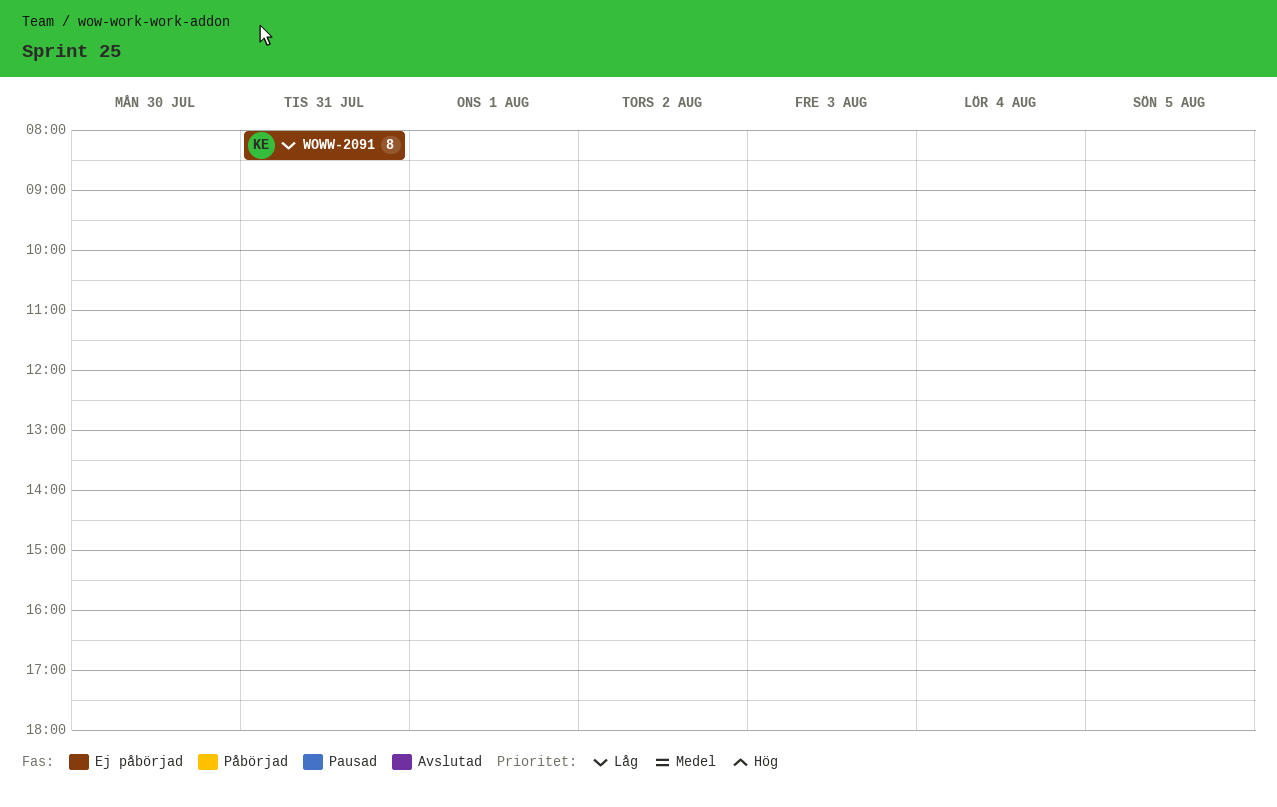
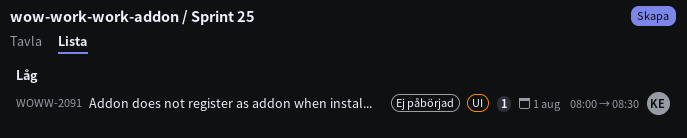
WOWW-2091, estimate: 8 -> 1
WOWW-2091, day: Jul 31 -> Aug 1

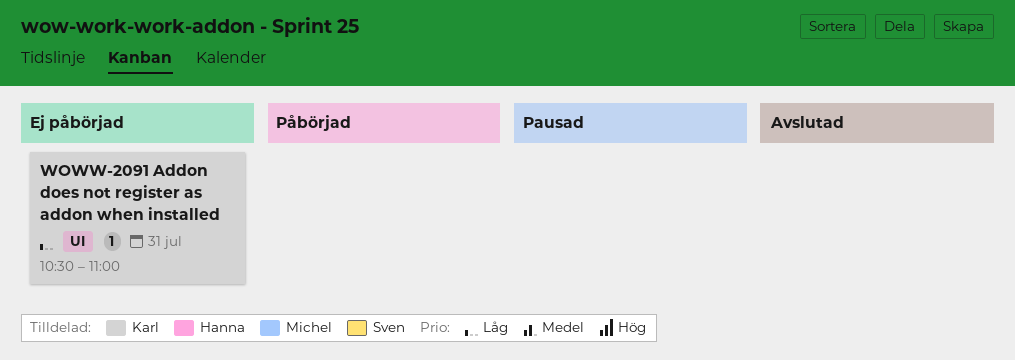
WOWW-2091, day: Aug 1 -> Jul 31
WOWW-2091, begins: 08:00 -> 10:30
WOWW-2091, ends: 08:30 -> 11:00

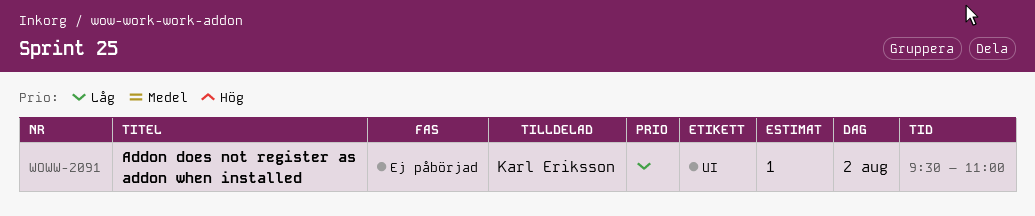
WOWW-2091, day: Jul 31 -> Aug 2
WOWW-2091, begins: 10:30 -> 09:30

